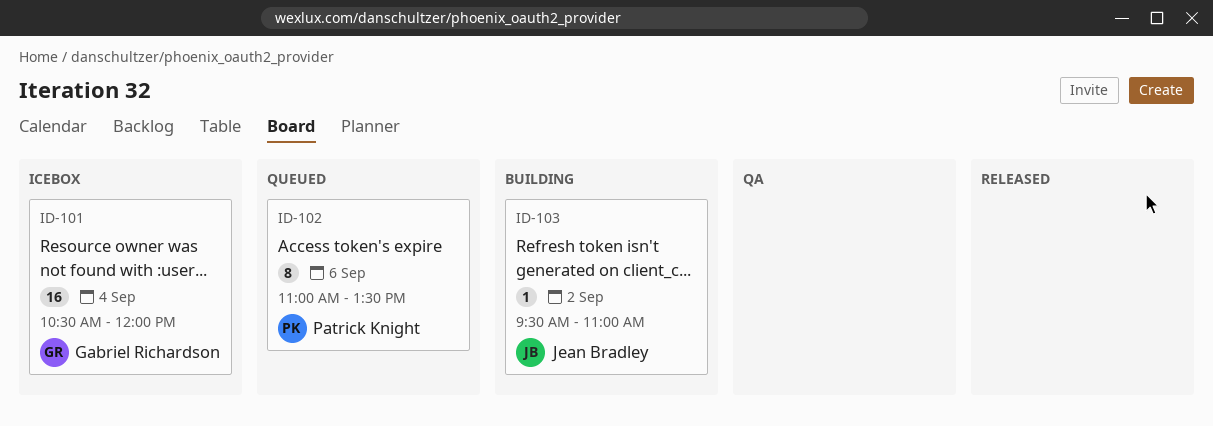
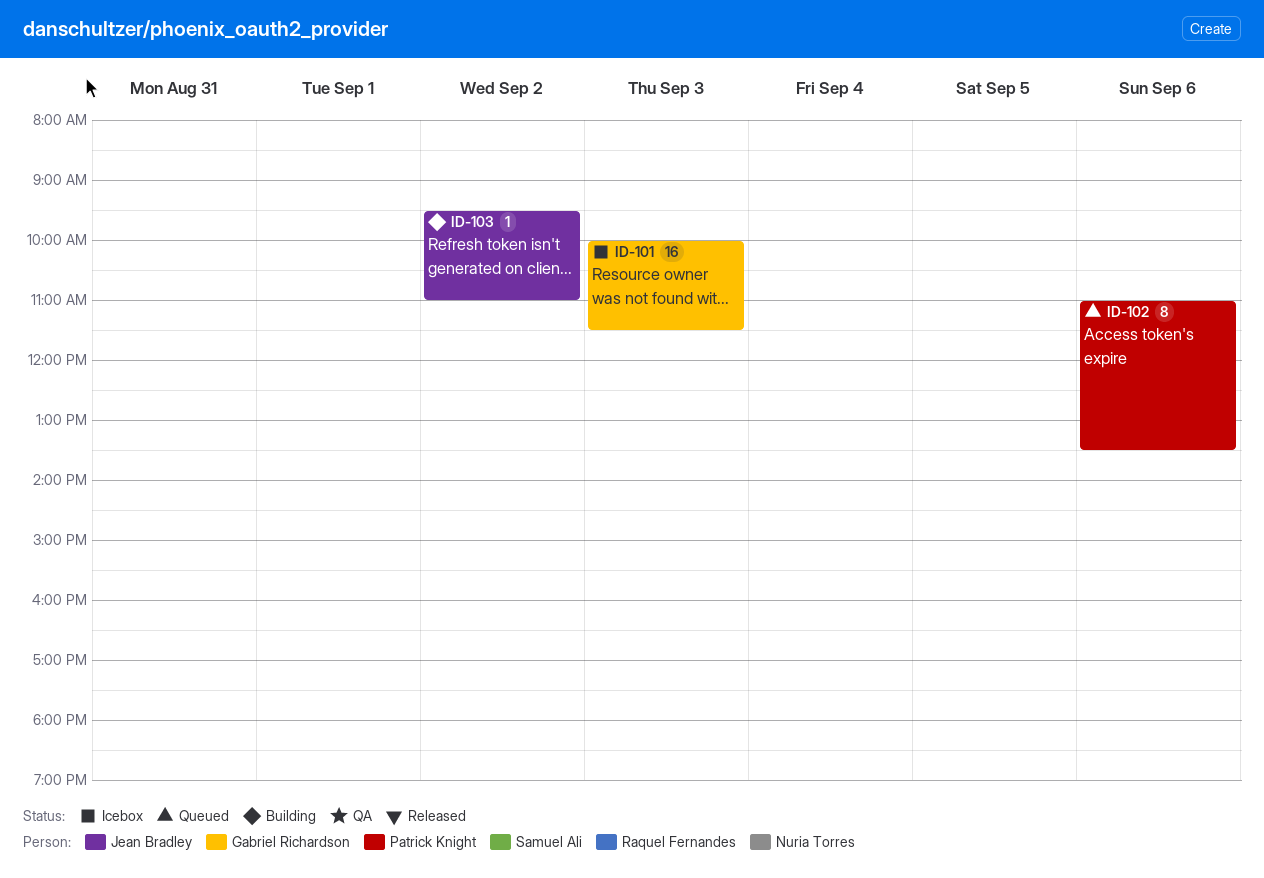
ID-101, day: Sep 4 -> Sep 3
ID-101, begins: 10:30 -> 10:00
ID-101, ends: 12:00 -> 11:30

